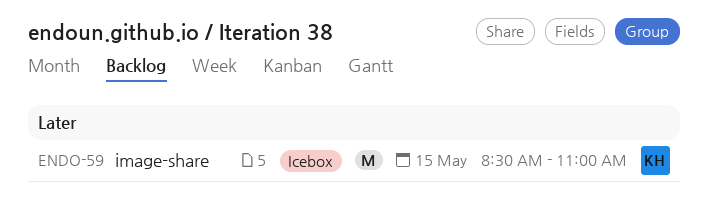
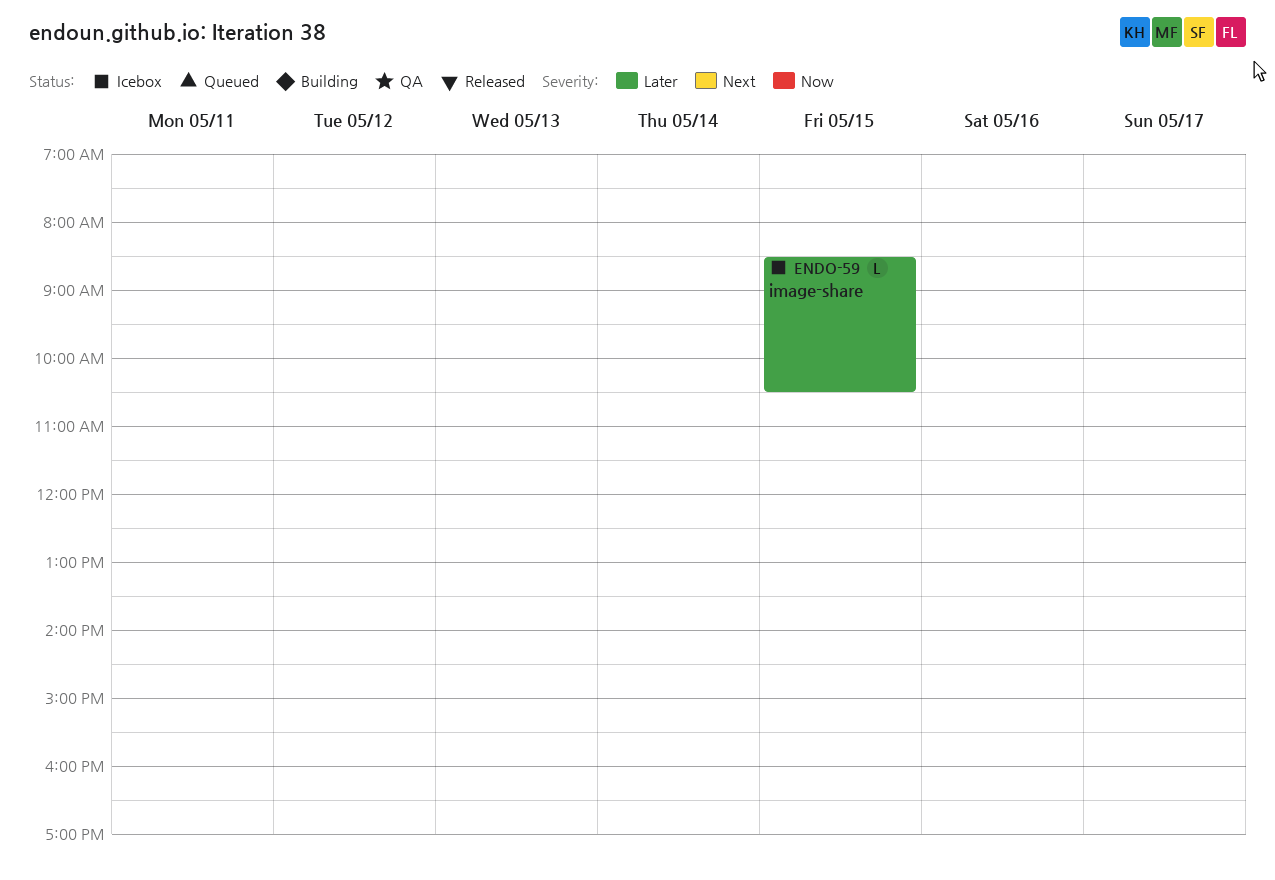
ENDO-59, estimate: M -> L
ENDO-59, ends: 11:00 -> 10:30

